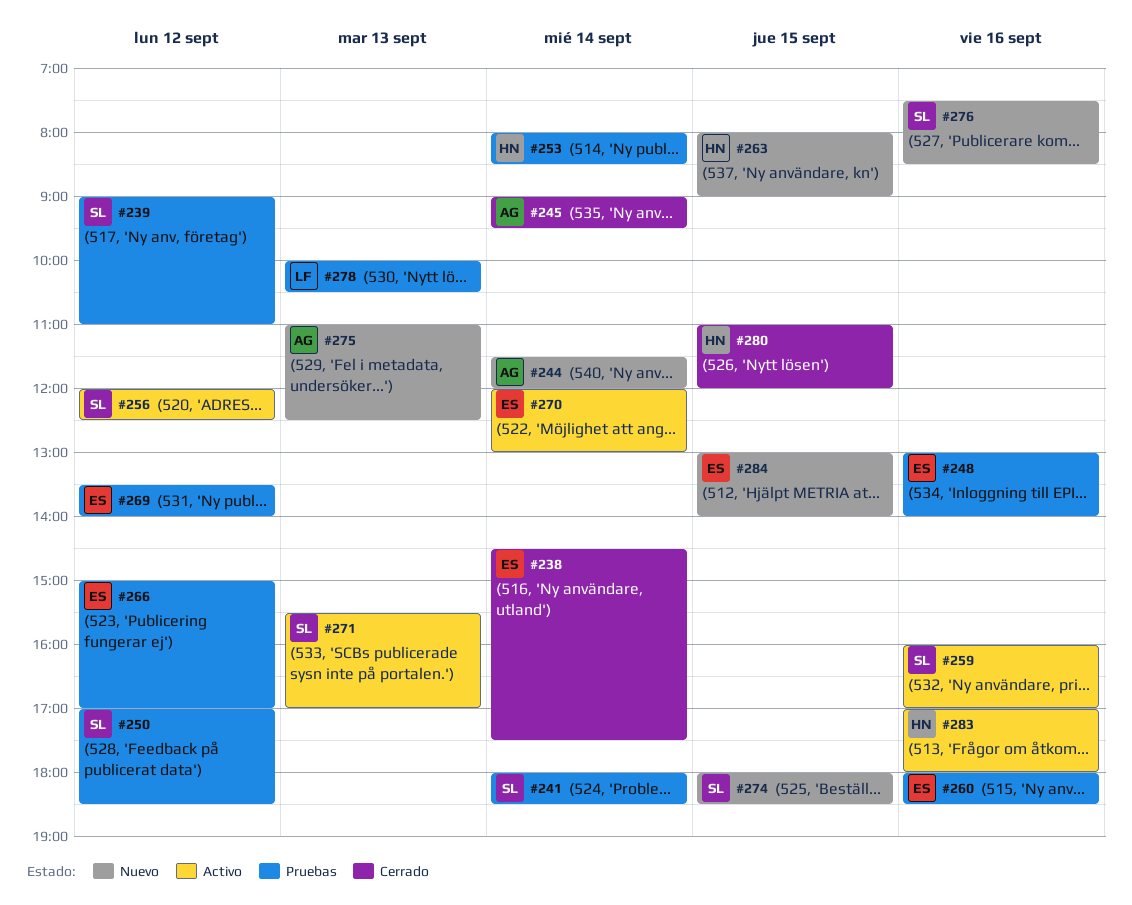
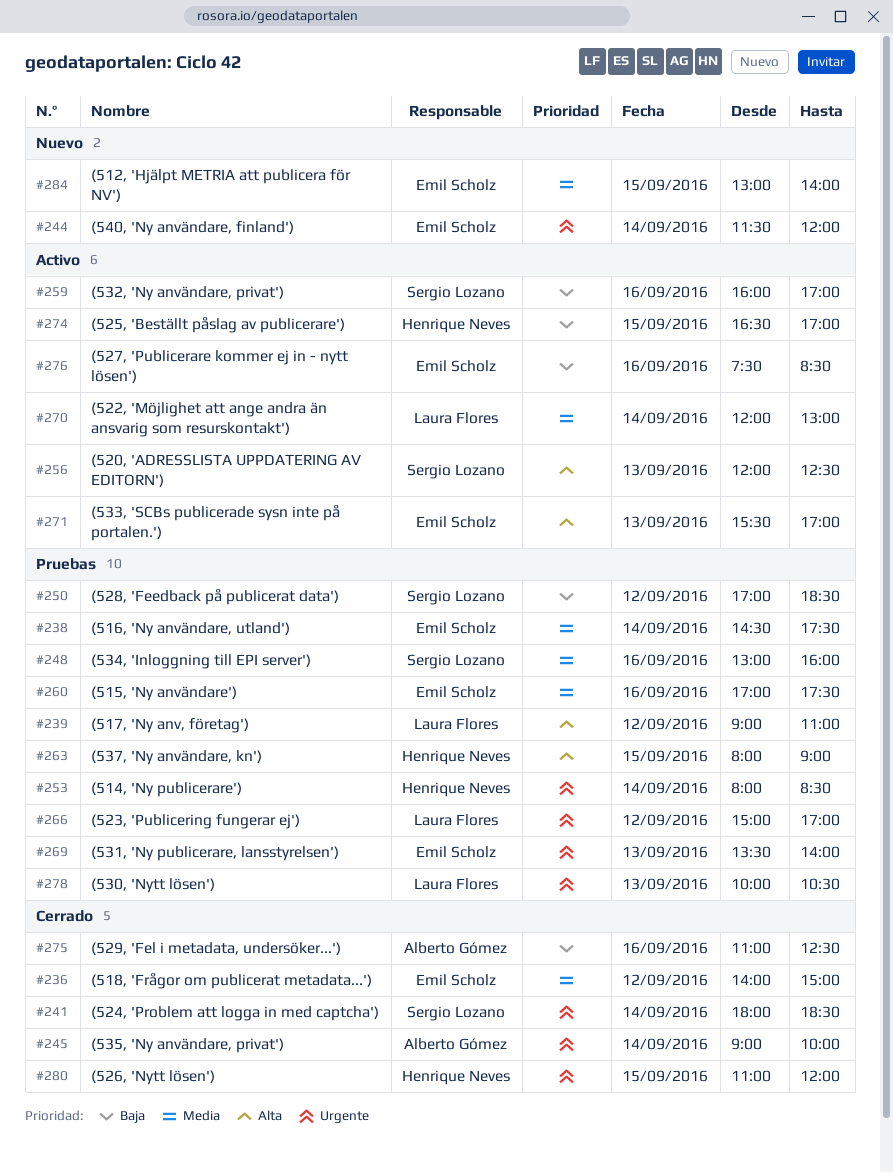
#236: none -> present
#238, status: Cerrado -> Pruebas
#239, owner: Sergio Lozano -> Laura Flores
#241, status: Pruebas -> Cerrado
#244, owner: Alberto Gómez -> Emil Scholz
#245, ends: 09:30 -> 10:00
#248, owner: Emil Scholz -> Sergio Lozano
#248, ends: 14:00 -> 16:00
#256, day: Sep 12 -> Sep 13
#260, begins: 18:00 -> 17:00
#260, ends: 18:30 -> 17:30
#263, status: Nuevo -> Pruebas
#266, owner: Emil Scholz -> Laura Flores
#269, day: Sep 12 -> Sep 13
#270, owner: Emil Scholz -> Laura Flores
#271, owner: Sergio Lozano -> Emil Scholz
#274, status: Nuevo -> Activo
#274, owner: Sergio Lozano -> Henrique Neves
#274, begins: 18:00 -> 16:30
#274, ends: 18:30 -> 17:00
#275, status: Nuevo -> Cerrado
#275, day: Sep 13 -> Sep 16
#276, status: Nuevo -> Activo
#276, owner: Sergio Lozano -> Emil Scholz
#283: present -> none

